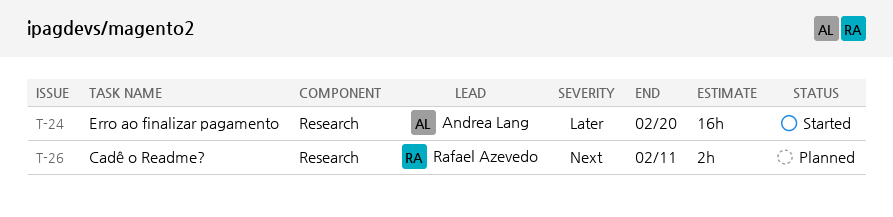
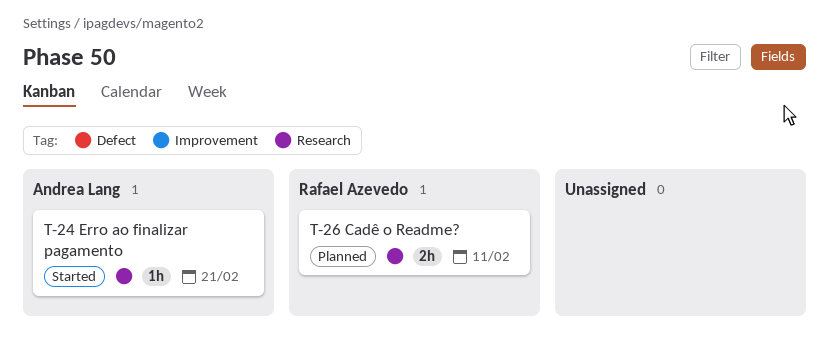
T-24, estimate: 16h -> 1h
T-24, due: Feb 20 -> Feb 21

